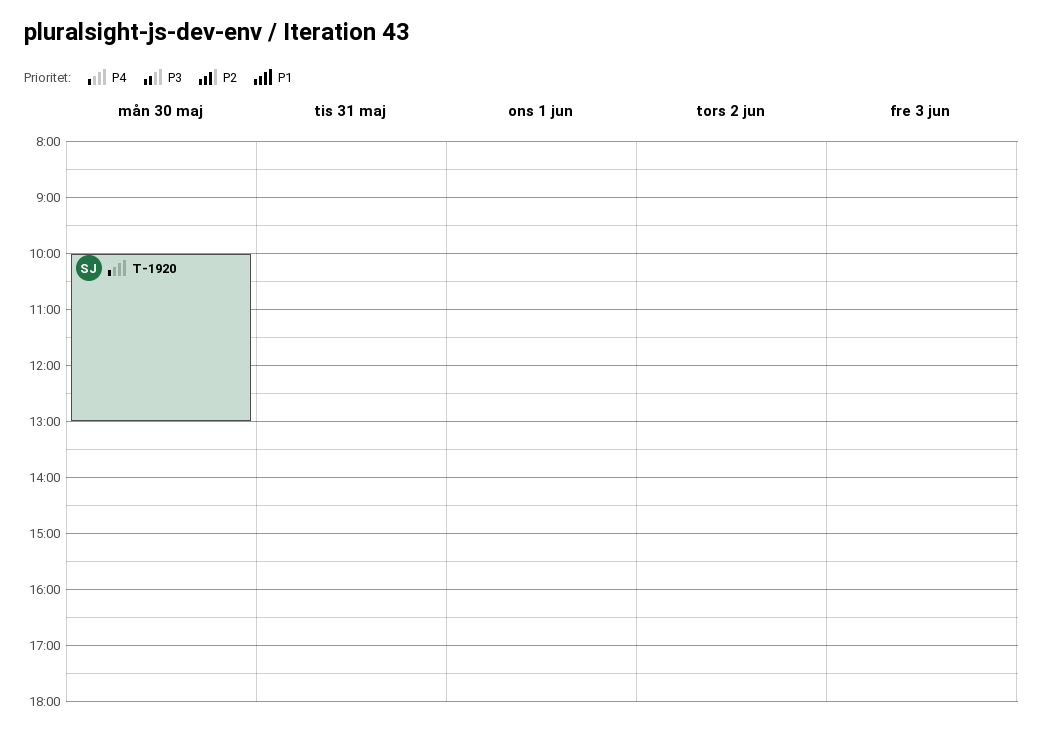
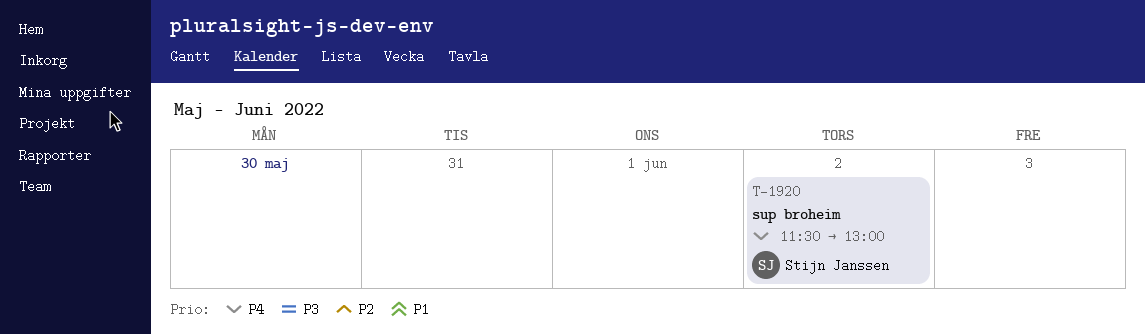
T-1920, day: May 30 -> Jun 2
T-1920, begins: 10:00 -> 11:30

